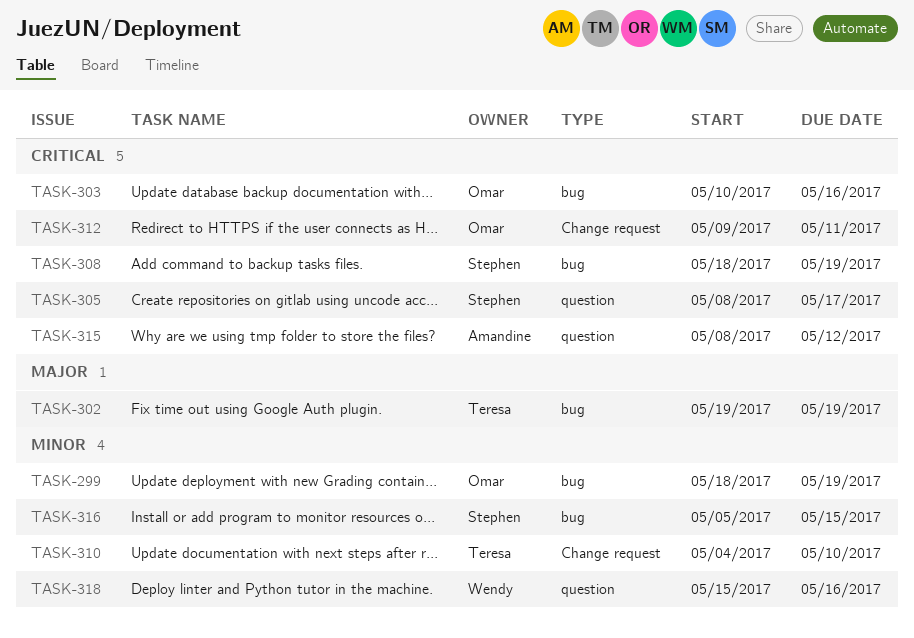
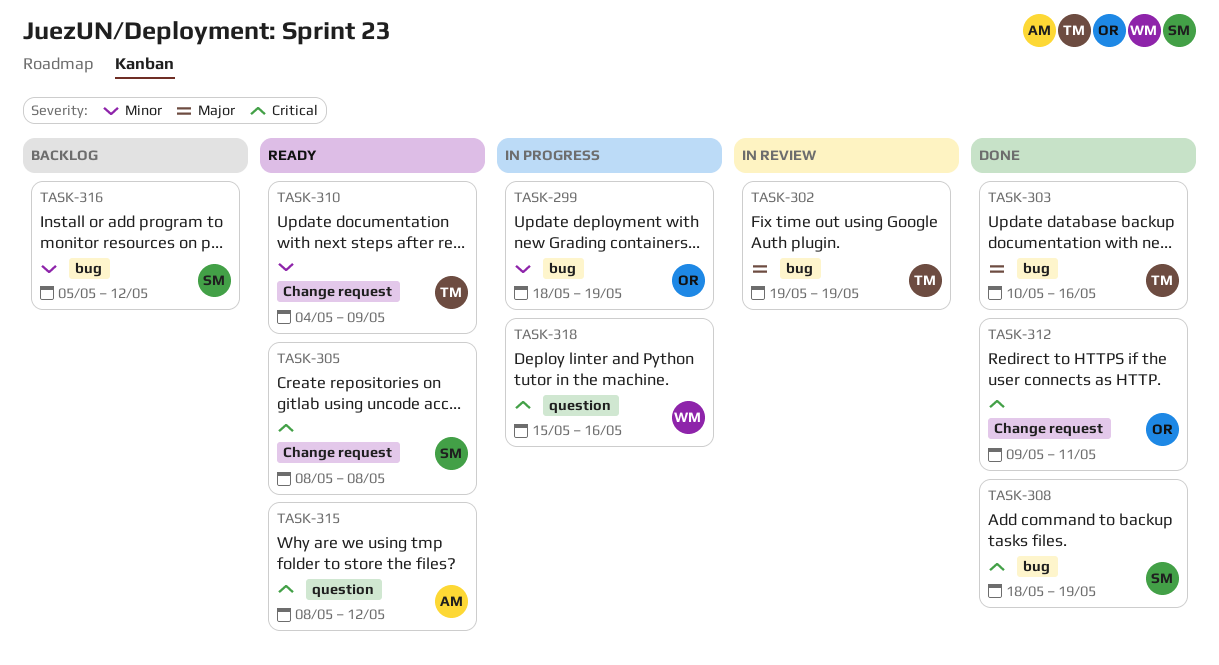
TASK-303, owner: Omar -> Teresa
TASK-303, priority: Critical -> Major
TASK-305, label: question -> Change request
TASK-305, due: May 17 -> May 8
TASK-310, due: May 10 -> May 9
TASK-316, due: May 15 -> May 12
TASK-318, priority: Minor -> Critical

